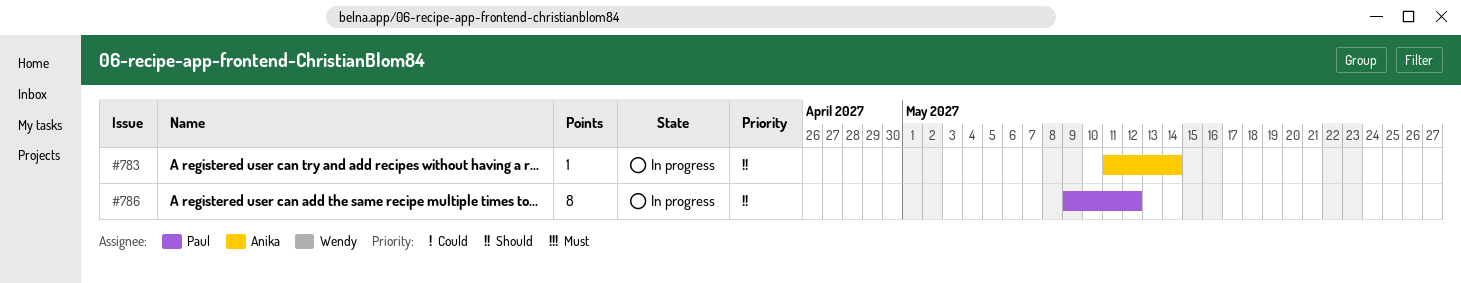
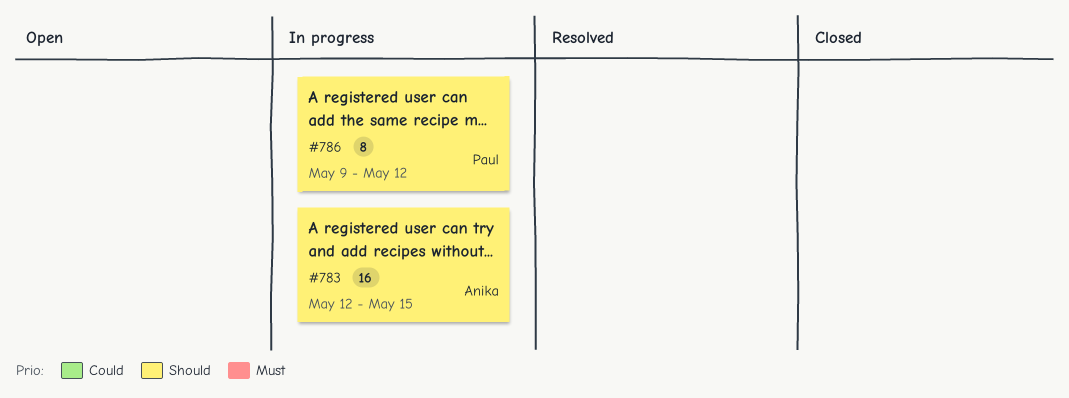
#783, estimate: 1 -> 16
#783, start: May 11 -> May 12
#783, due: May 14 -> May 15

